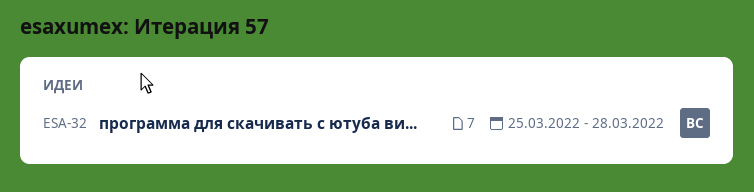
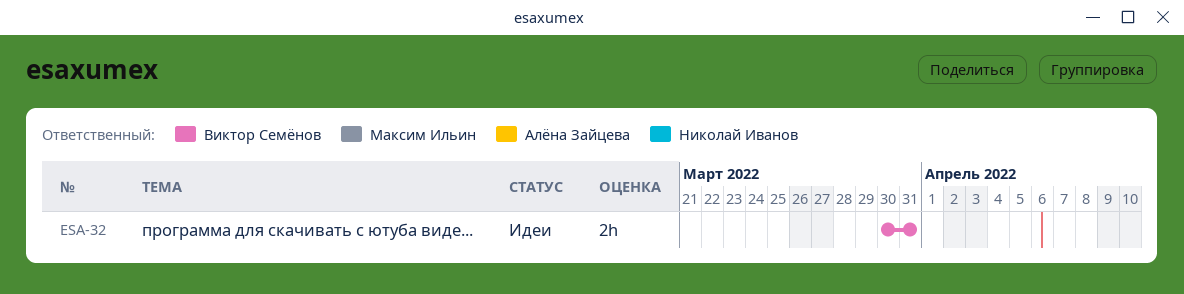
ESA-32, start: Mar 25 -> Mar 30
ESA-32, due: Mar 28 -> Mar 31

